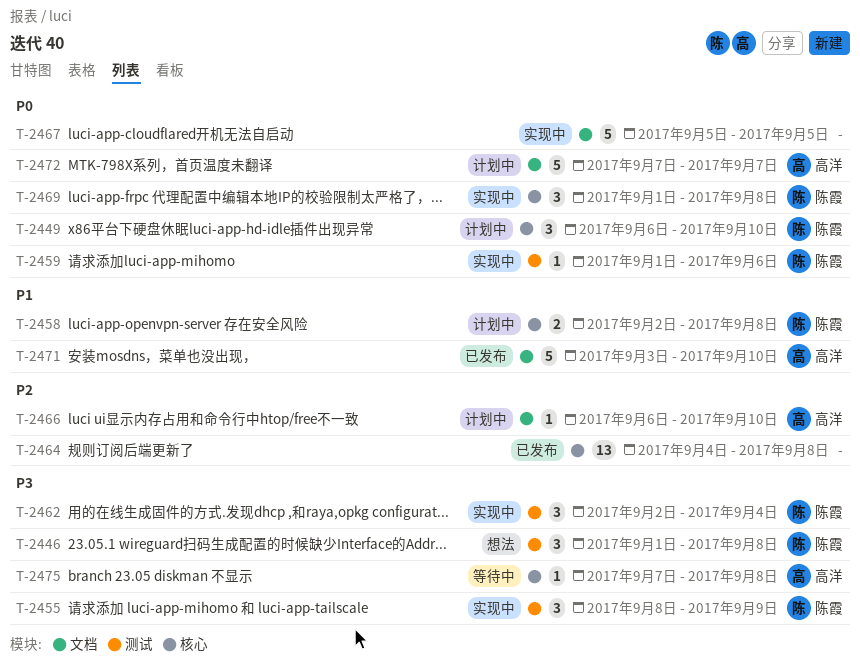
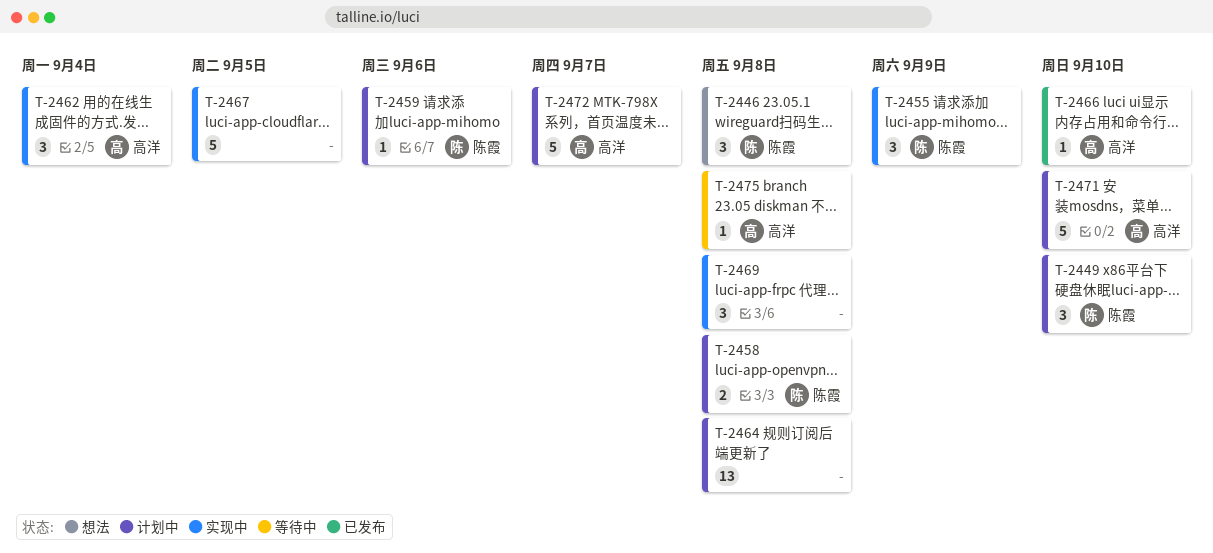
T-2459, status: 实现中 -> 计划中
T-2462, owner: 陈霞 -> 高洋
T-2464, status: 已发布 -> 计划中
T-2466, status: 计划中 -> 已发布
T-2469, owner: 陈霞 -> none
T-2471, status: 已发布 -> 计划中

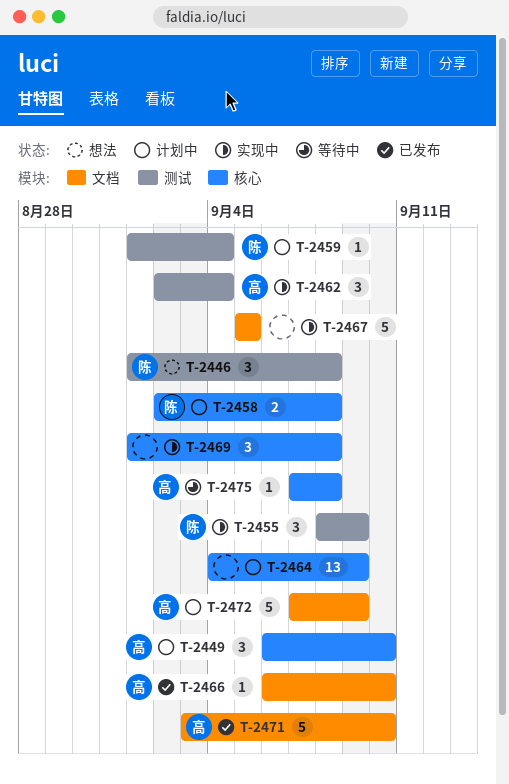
T-2449, owner: 陈霞 -> 高洋
T-2459, due: Sep 6 -> Sep 4
T-2464, due: Sep 8 -> Sep 9
T-2471, status: 计划中 -> 已发布
T-2472, due: Sep 7 -> Sep 9

